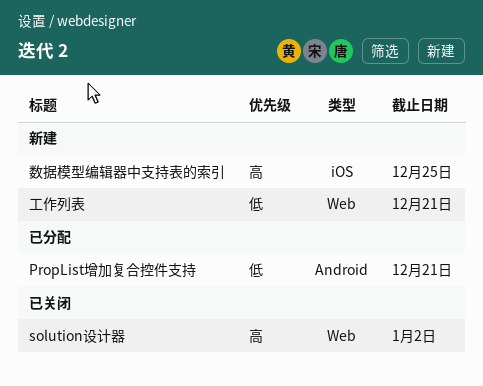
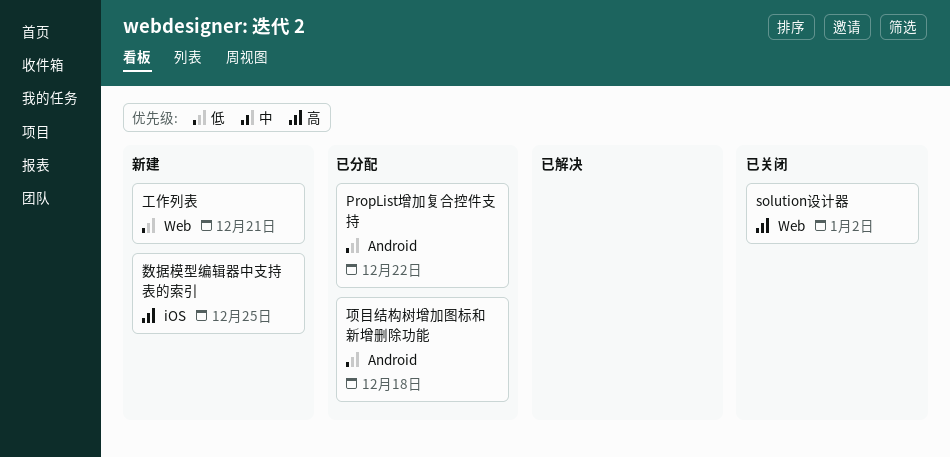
PropList增加复合控件支持, due: Dec 21 -> Dec 22
项目结构树增加图标和新增删除功能: none -> present

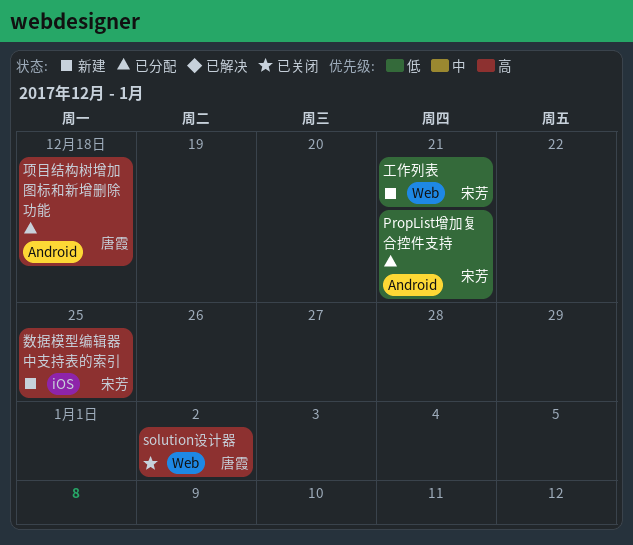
PropList增加复合控件支持, due: Dec 22 -> Dec 21
项目结构树增加图标和新增删除功能, priority: 低 -> 高

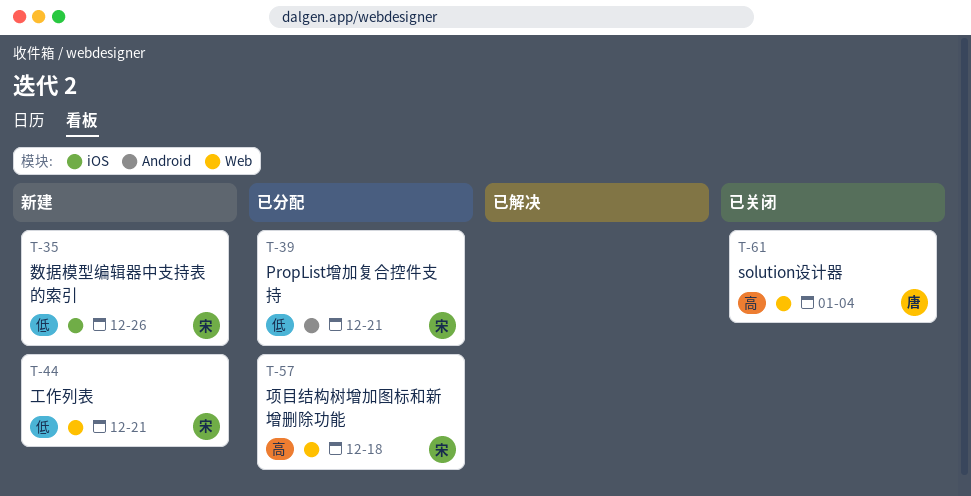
solution设计器, due: Jan 2 -> Jan 4
数据模型编辑器中支持表的索引, priority: 高 -> 低
数据模型编辑器中支持表的索引, due: Dec 25 -> Dec 26
项目结构树增加图标和新增删除功能, owner: 唐霞 -> 宋芳
项目结构树增加图标和新增删除功能, label: Android -> Web

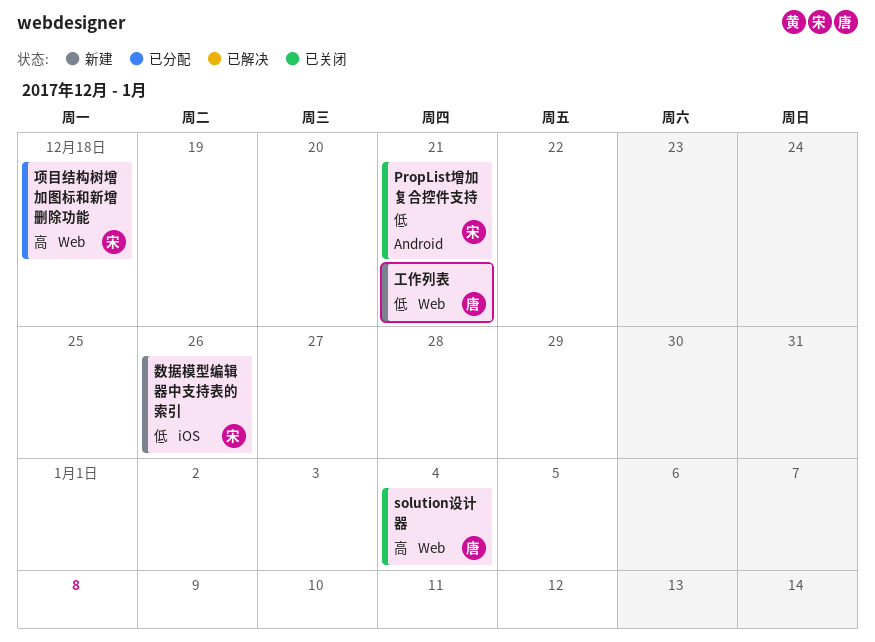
PropList增加复合控件支持, status: 已分配 -> 已关闭
工作列表, owner: 宋 -> 唐

